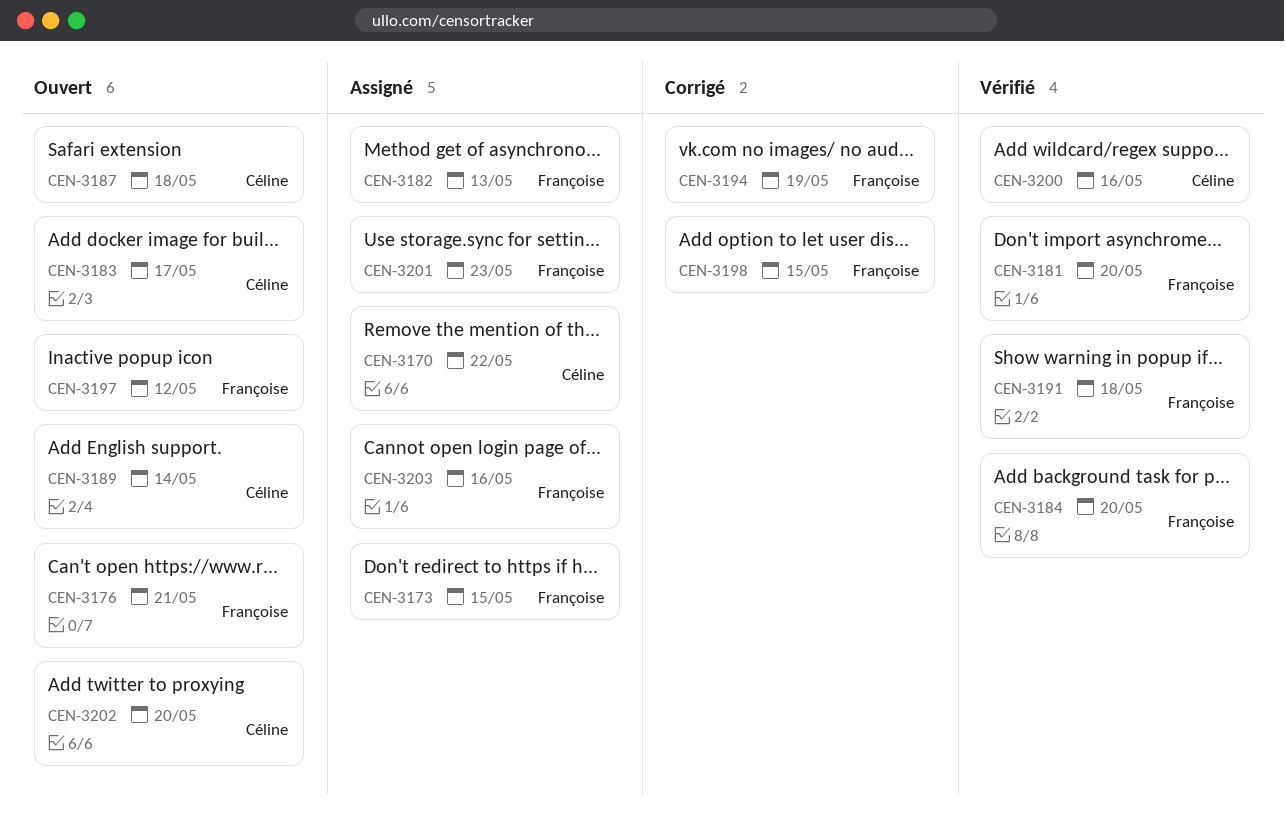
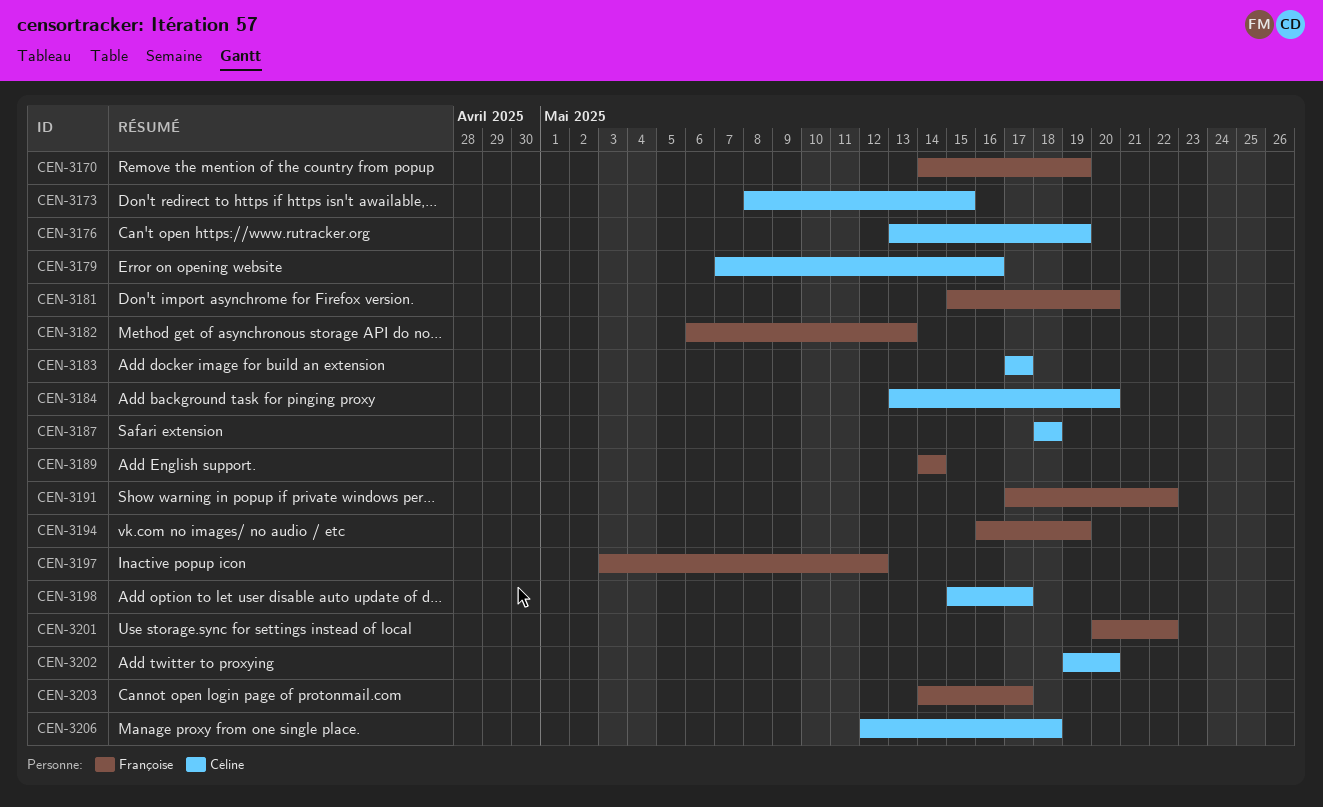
CEN-3170, owner: Céline -> Françoise
CEN-3170, due: May 22 -> May 19
CEN-3173, owner: Françoise -> Céline
CEN-3176, owner: Françoise -> Céline
CEN-3176, due: May 21 -> May 19
CEN-3179: none -> present
CEN-3184, owner: Françoise -> Céline
CEN-3189, owner: Céline -> Françoise
CEN-3191, due: May 18 -> May 22
CEN-3198, owner: Françoise -> Céline
CEN-3198, due: May 15 -> May 17
CEN-3200: present -> none
CEN-3201, due: May 23 -> May 22
CEN-3203, due: May 16 -> May 17
CEN-3206: none -> present

